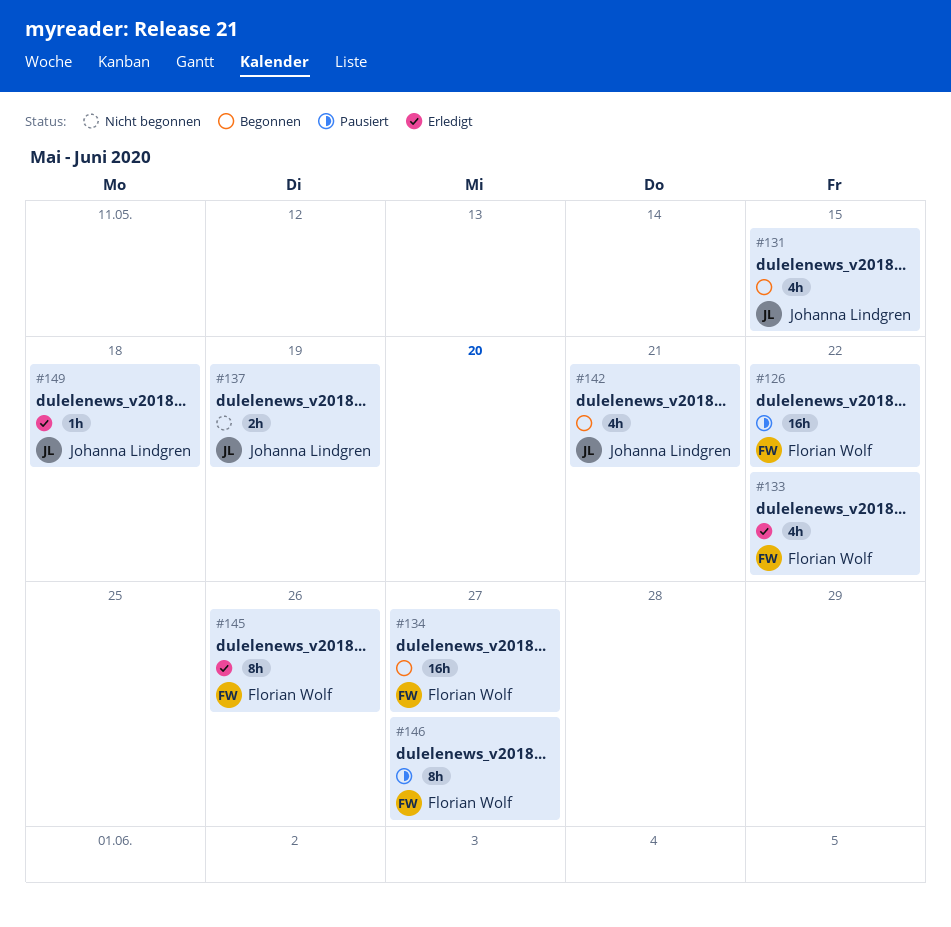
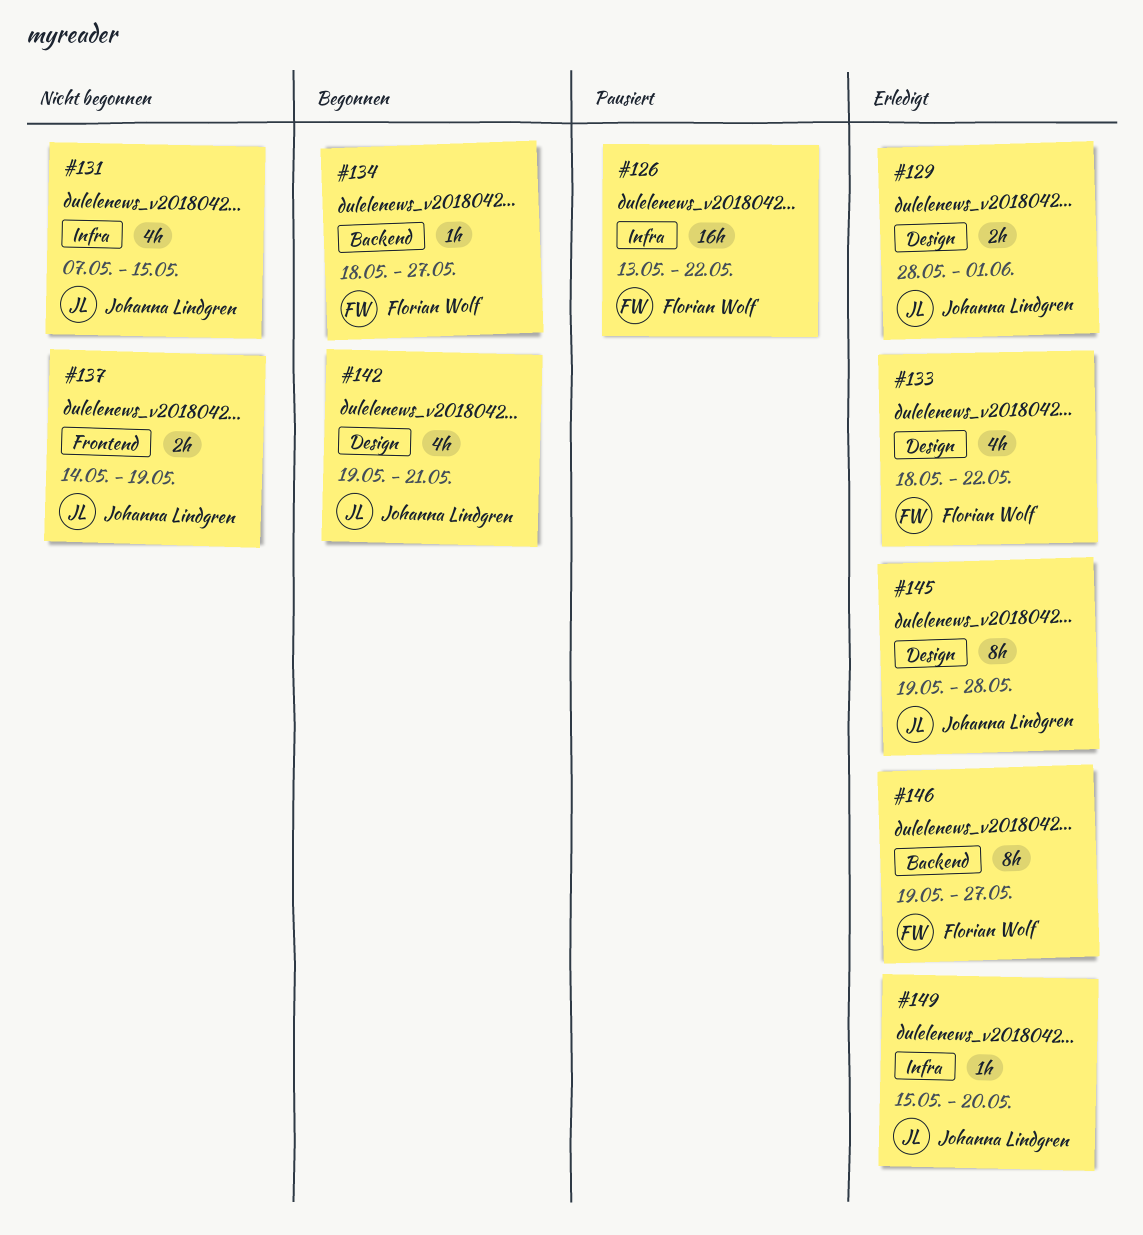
#129: none -> present
#131, status: Begonnen -> Nicht begonnen
#134, estimate: 16h -> 1h
#145, owner: Florian Wolf -> Johanna Lindgren
#145, due: May 26 -> May 28
#146, status: Pausiert -> Erledigt
#149, due: May 18 -> May 20

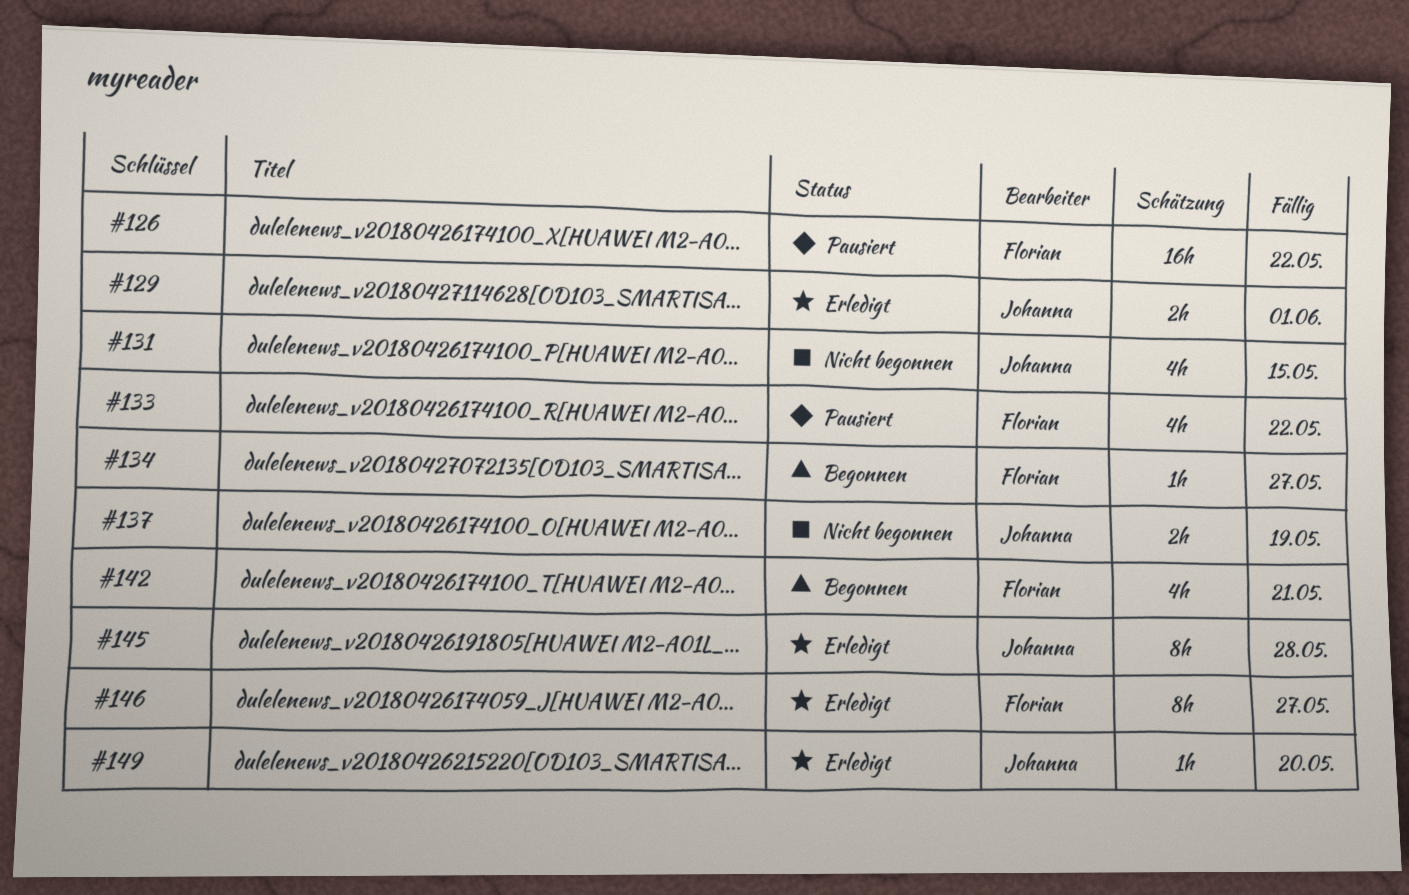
#133, status: Erledigt -> Pausiert
#142, owner: Johanna Lindgren -> Florian Wolf

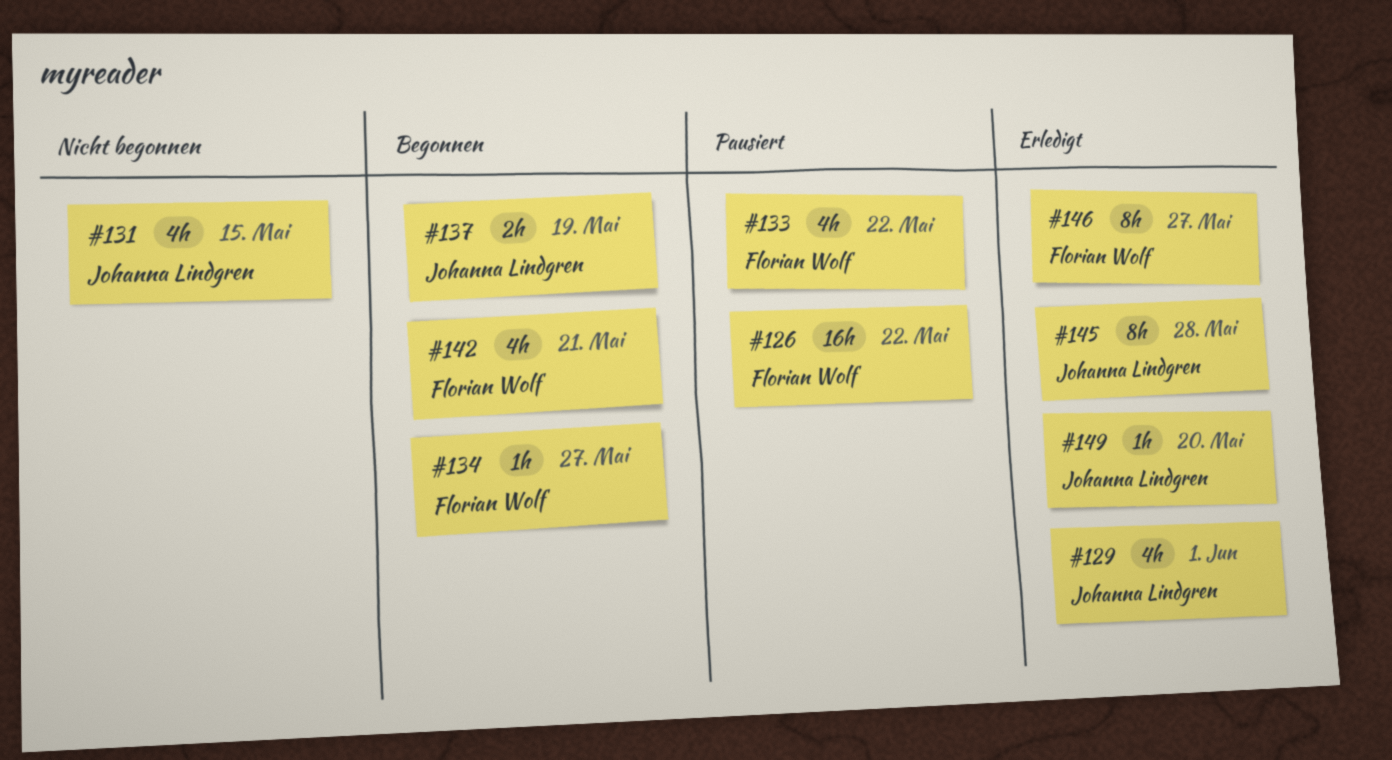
#129, estimate: 2h -> 4h
#137, status: Nicht begonnen -> Begonnen

